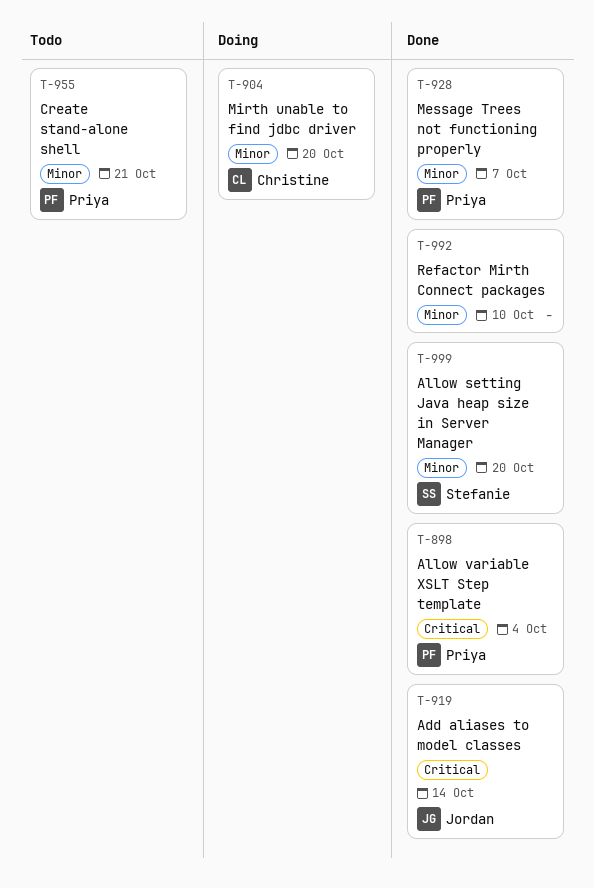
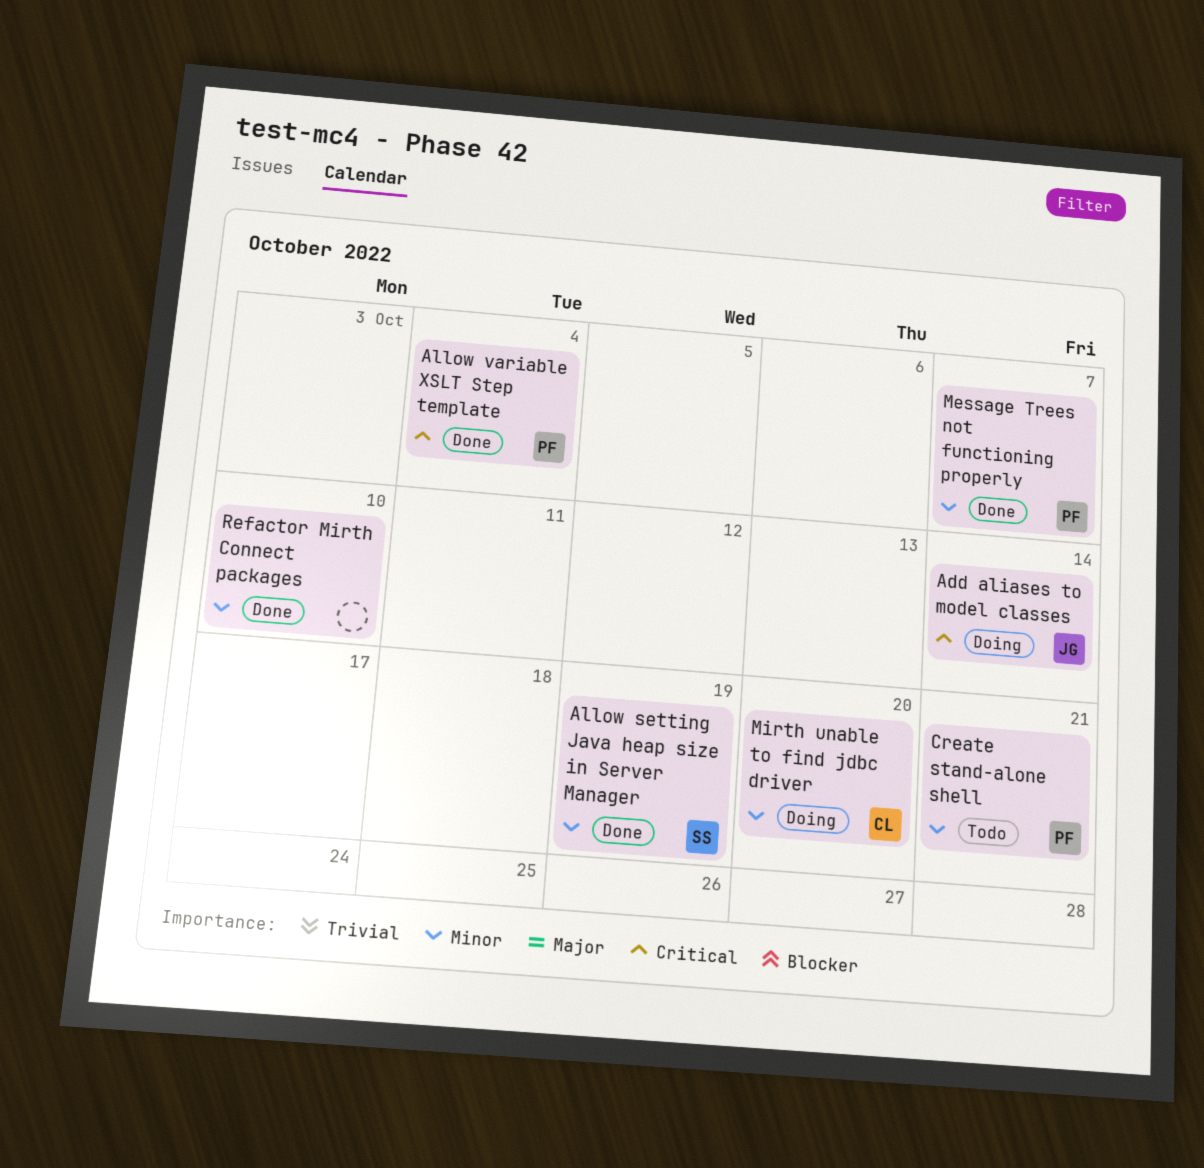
Add aliases to model classes, status: Done -> Doing
Allow setting Java heap size in Server Manager, due: Oct 20 -> Oct 19

